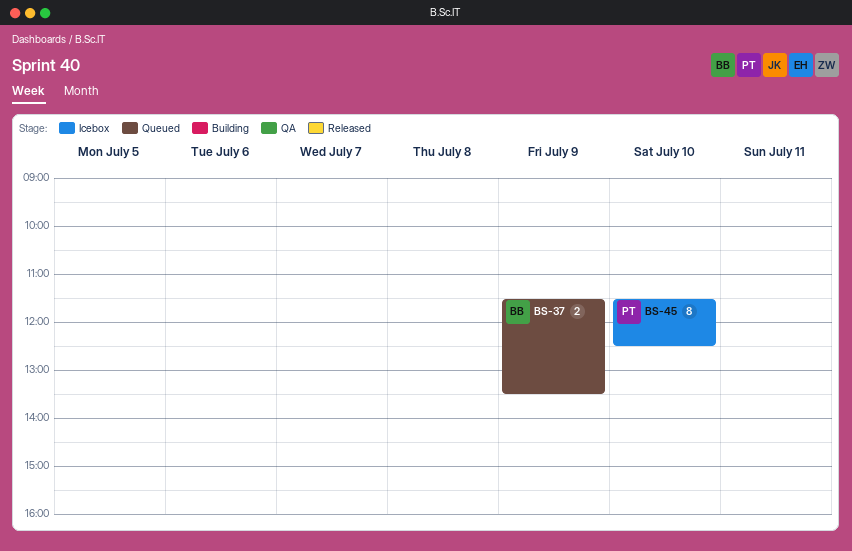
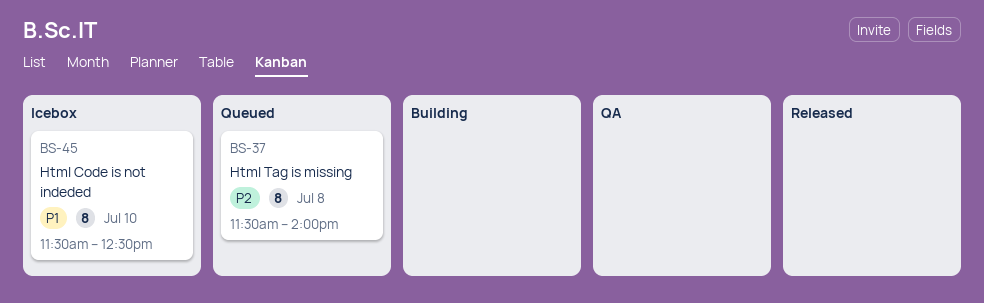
BS-37, estimate: 2 -> 8
BS-37, day: Jul 9 -> Jul 8
BS-37, ends: 13:30 -> 14:00

